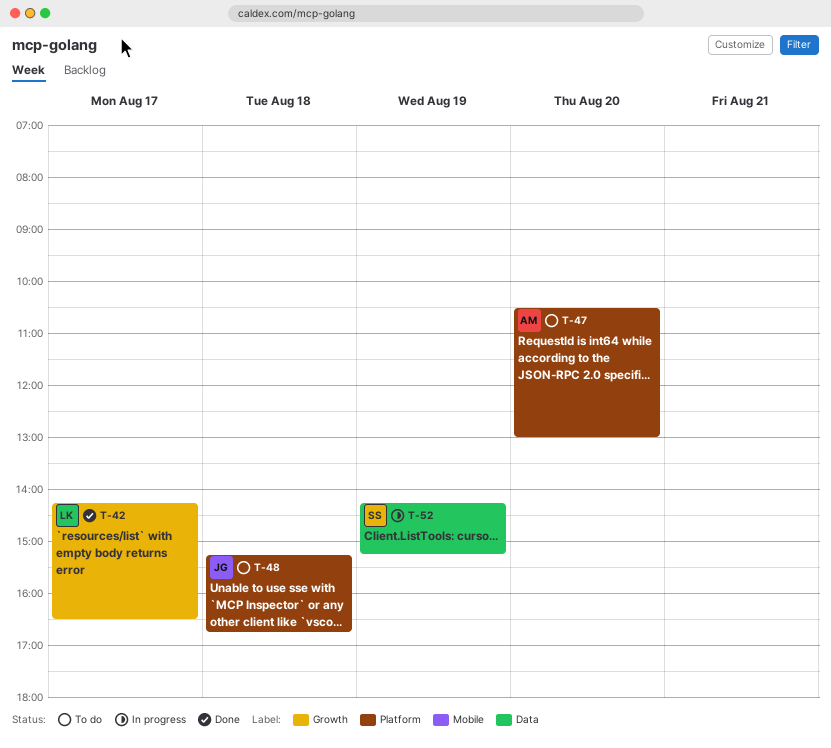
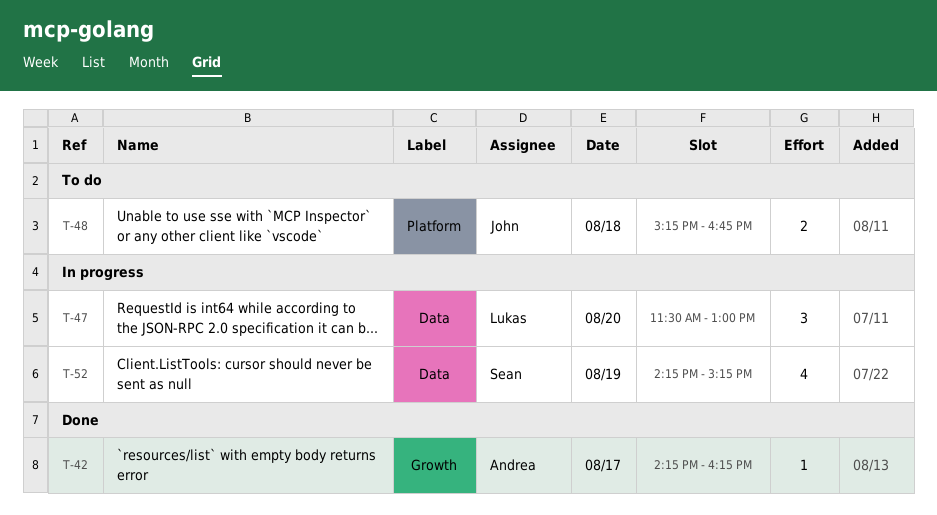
T-42, owner: Lukas -> Andrea
T-42, ends: 16:30 -> 16:15
T-47, status: To do -> In progress
T-47, owner: Andrea -> Lukas
T-47, label: Platform -> Data
T-47, begins: 10:30 -> 11:30

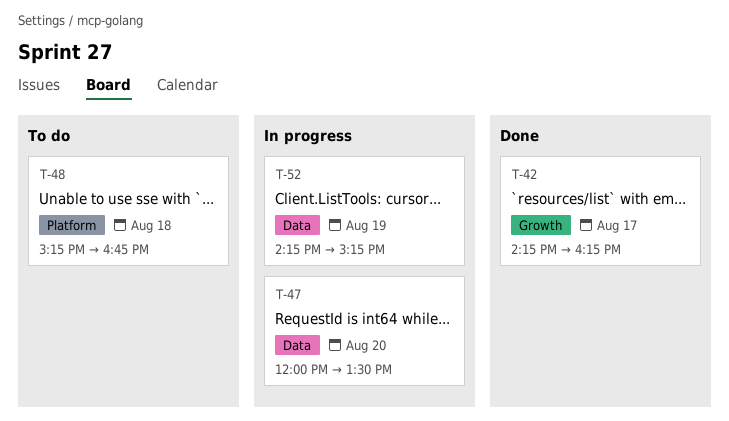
T-47, begins: 11:30 -> 12:00
T-47, ends: 13:00 -> 13:30

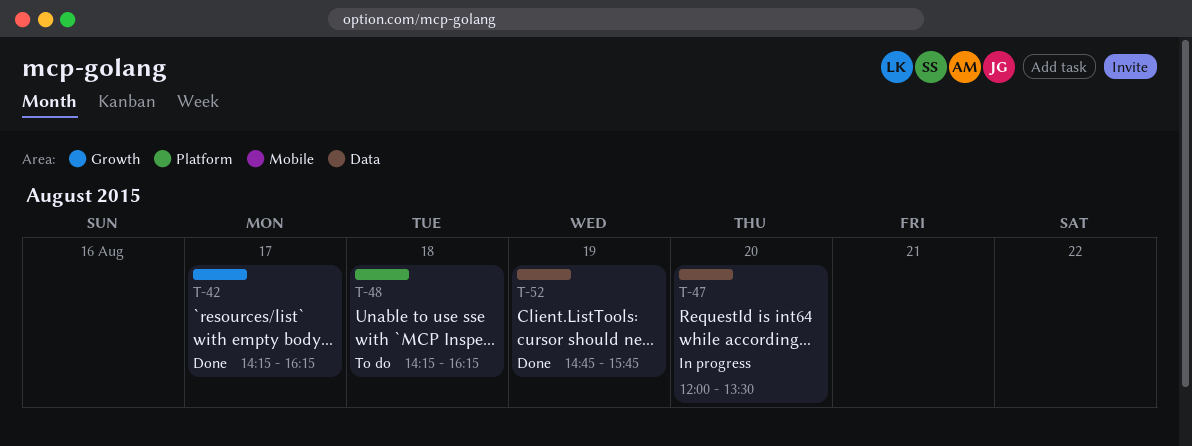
T-48, begins: 15:15 -> 14:15
T-48, ends: 16:45 -> 16:15
T-52, status: In progress -> Done
T-52, begins: 14:15 -> 14:45
T-52, ends: 15:15 -> 15:45

